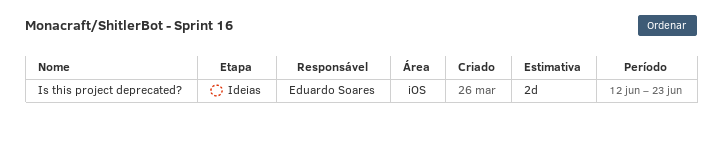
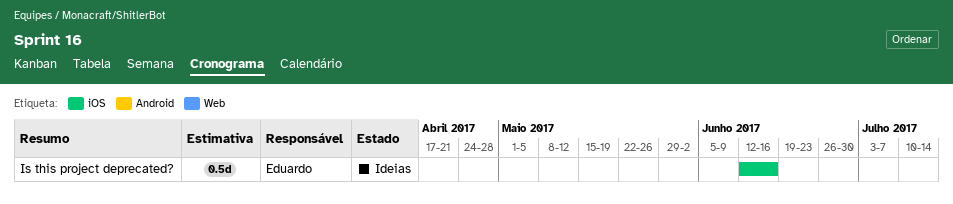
Is this project deprecated?, estimate: 2d -> 0.5d
Is this project deprecated?, due: Jun 23 -> Jun 16

